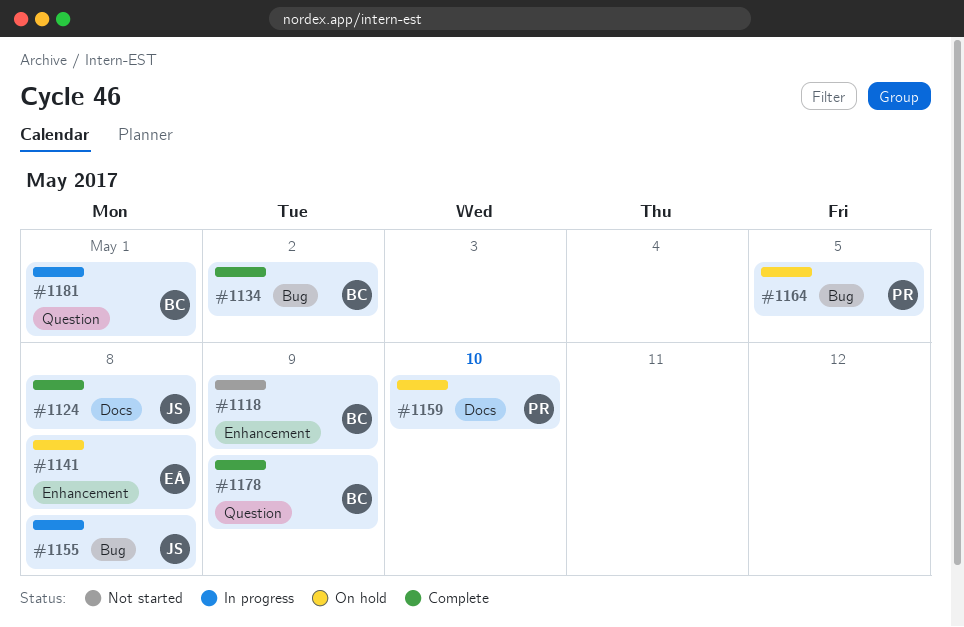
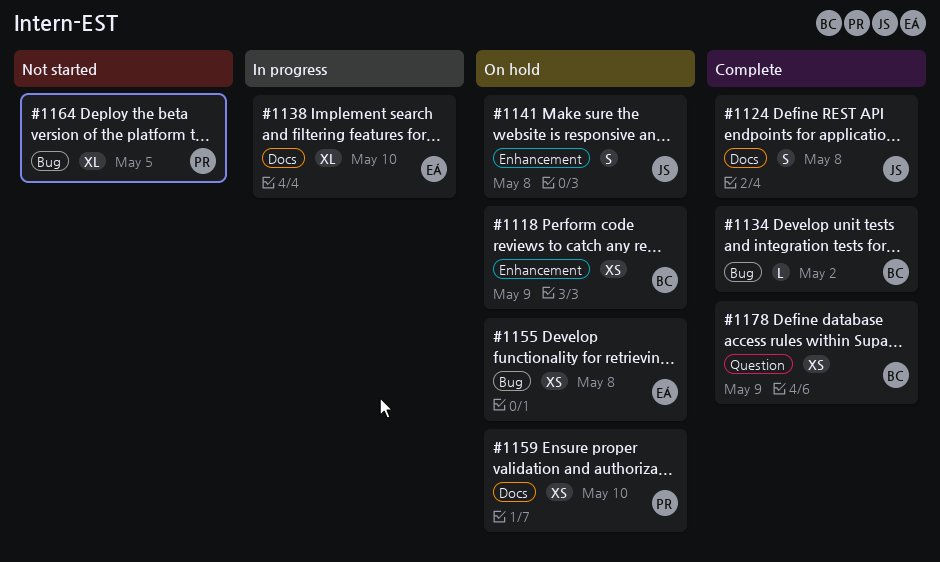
#1118, status: Not started -> On hold
#1138: none -> present
#1141, owner: EÁ -> JS
#1155, status: In progress -> On hold
#1155, owner: JS -> EÁ
#1164, status: On hold -> Not started
#1181: present -> none

